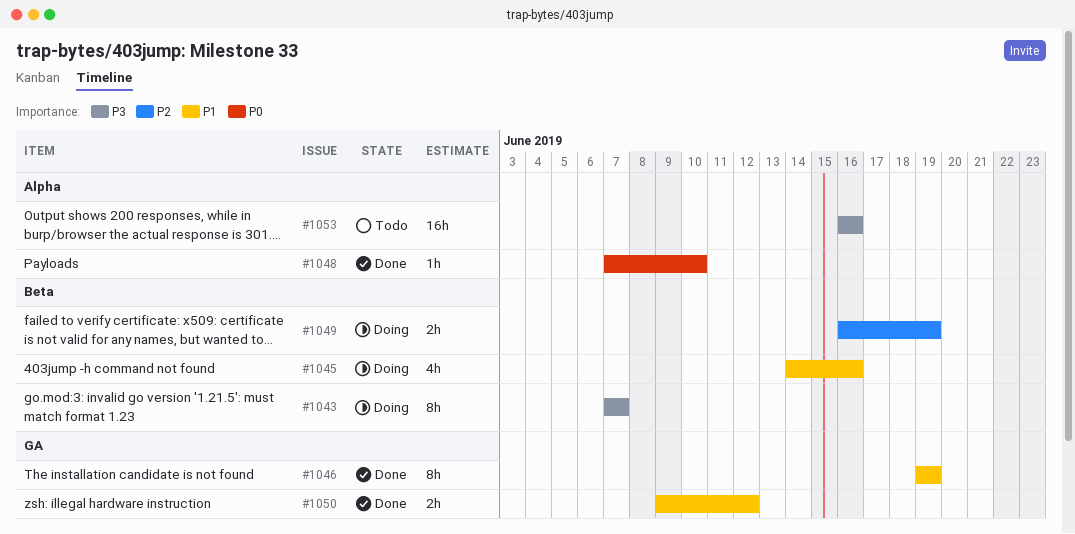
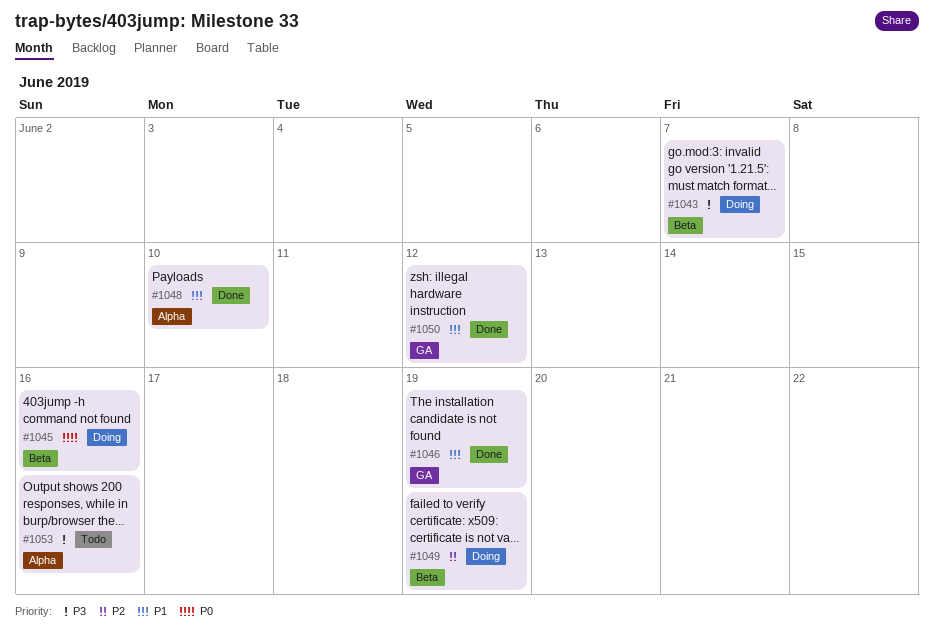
#1045, priority: P1 -> P0
#1048, priority: P0 -> P1

